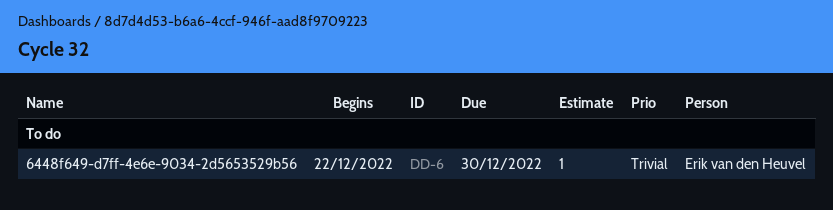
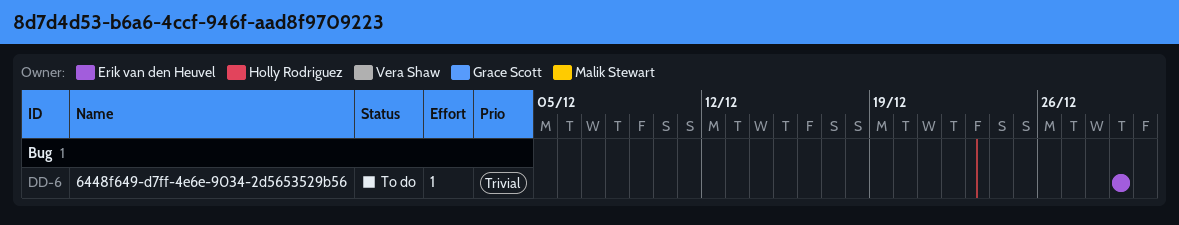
DD-6, start: Dec 22 -> Dec 29
DD-6, due: Dec 30 -> Dec 29

